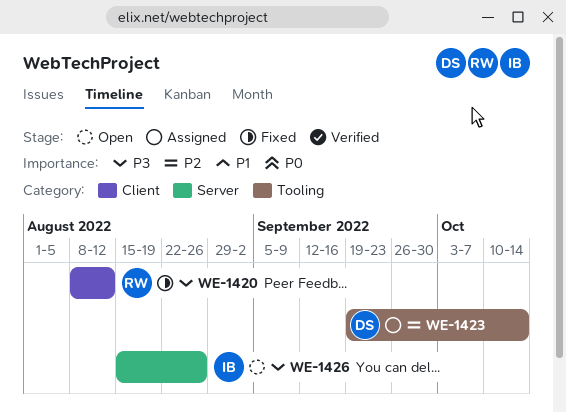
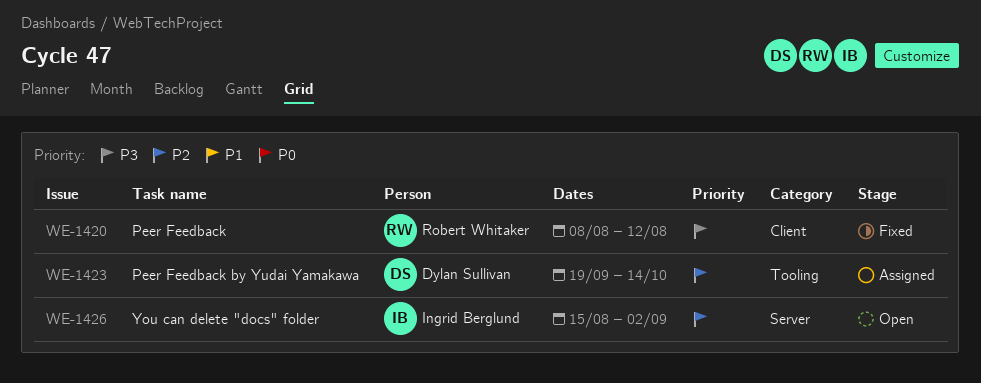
WE-1426, priority: P3 -> P2
WE-1426, due: Aug 26 -> Sep 2

